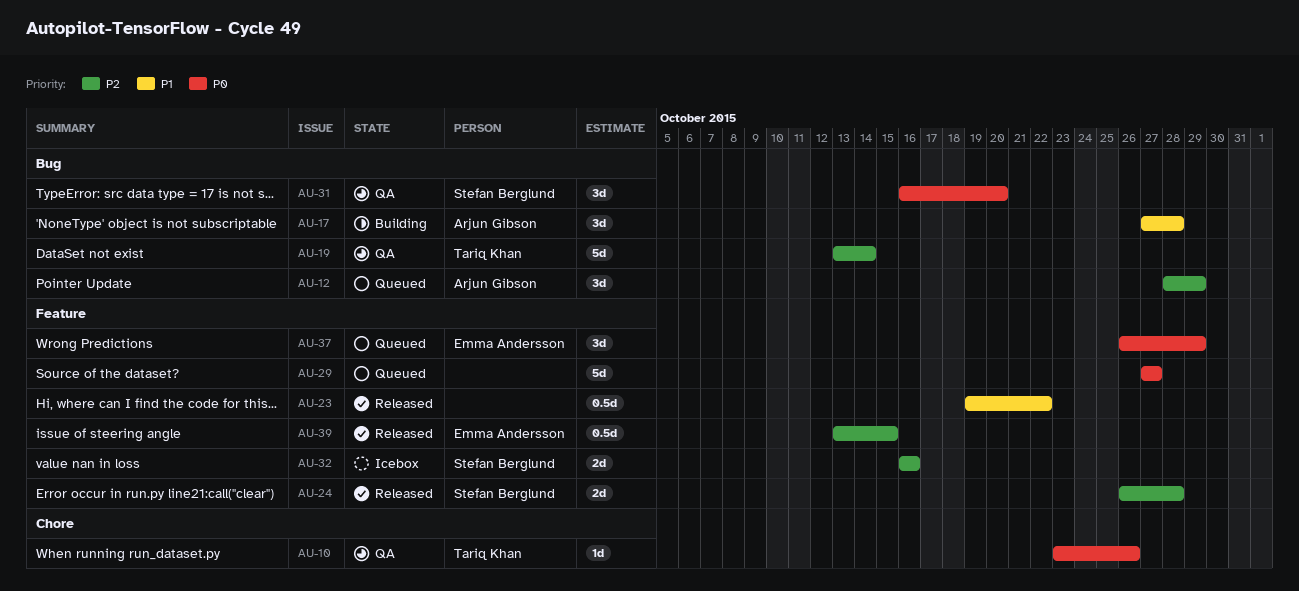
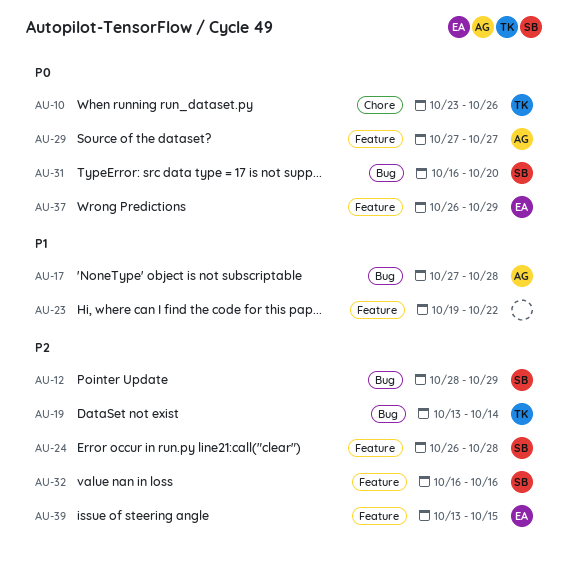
AU-12, owner: Arjun Gibson -> Stefan Berglund
AU-29, owner: none -> Arjun Gibson

